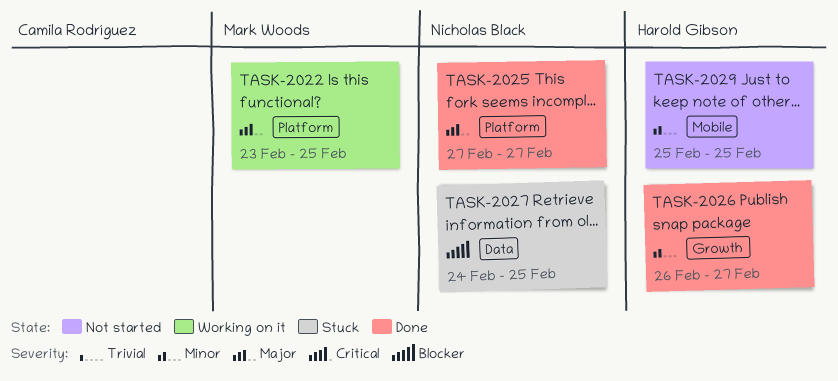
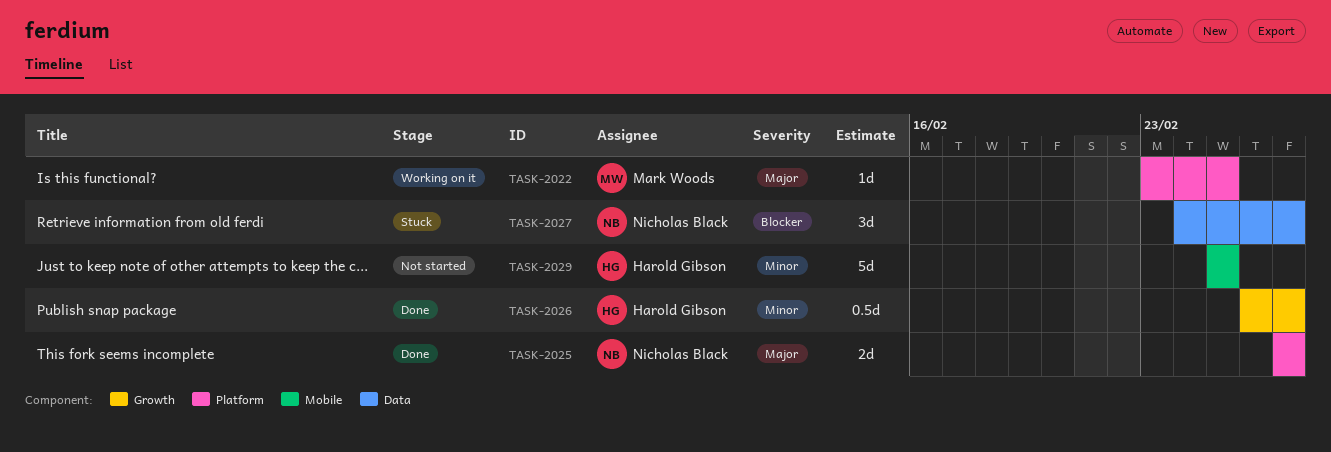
TASK-2027, due: Feb 25 -> Feb 27

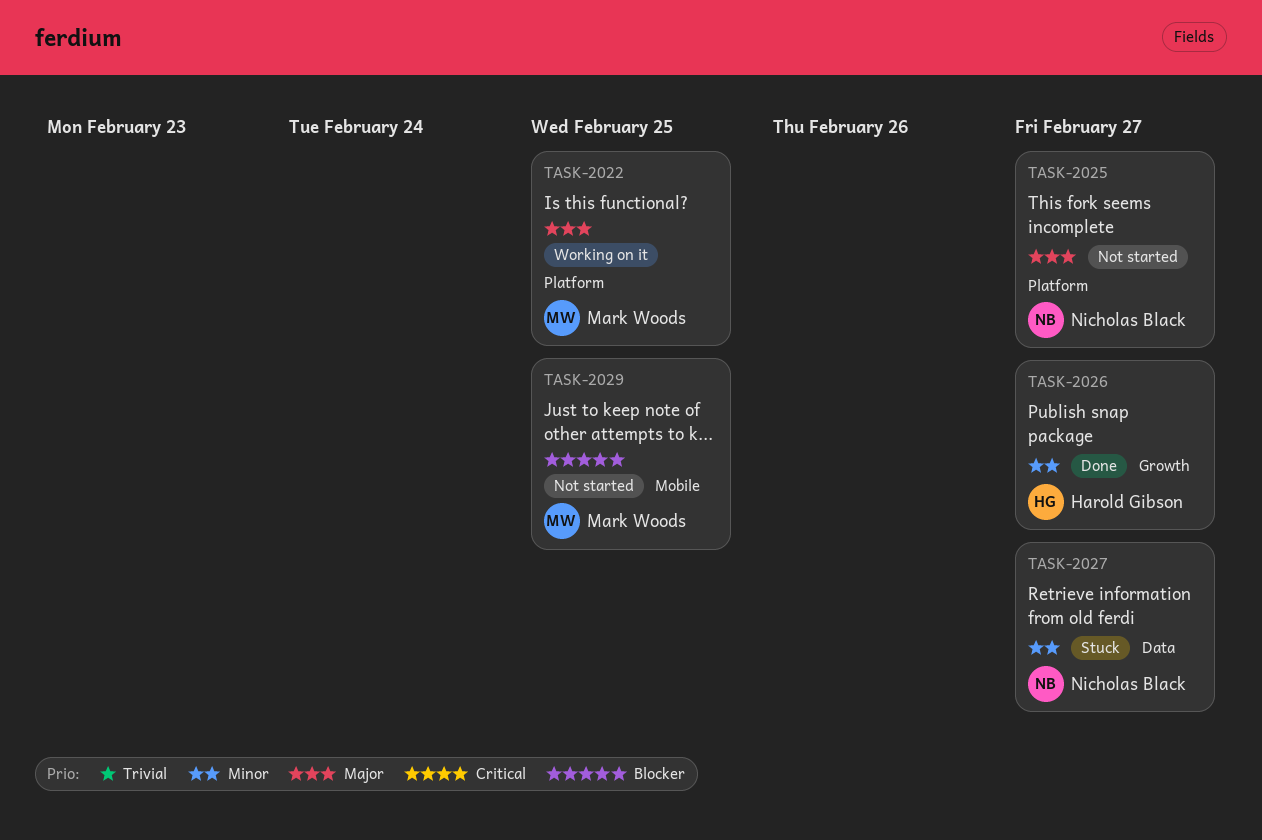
TASK-2025, status: Done -> Not started
TASK-2027, priority: Blocker -> Minor
TASK-2029, owner: Harold Gibson -> Mark Woods
TASK-2029, priority: Minor -> Blocker

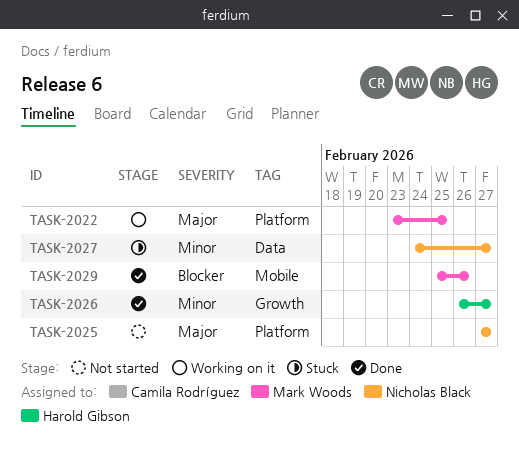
TASK-2029, status: Not started -> Done
TASK-2029, due: Feb 25 -> Feb 26

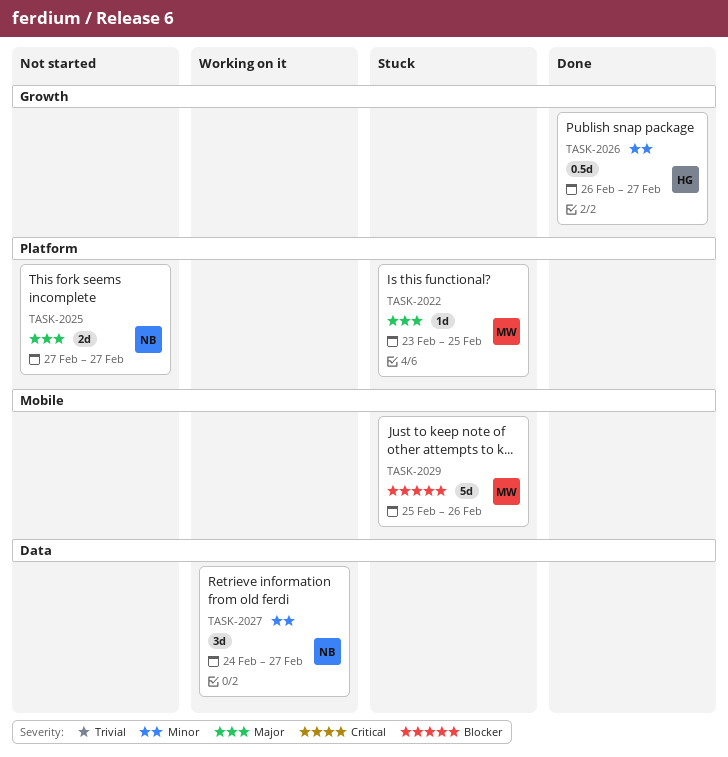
TASK-2022, status: Working on it -> Stuck
TASK-2027, status: Stuck -> Working on it
TASK-2029, status: Done -> Stuck

